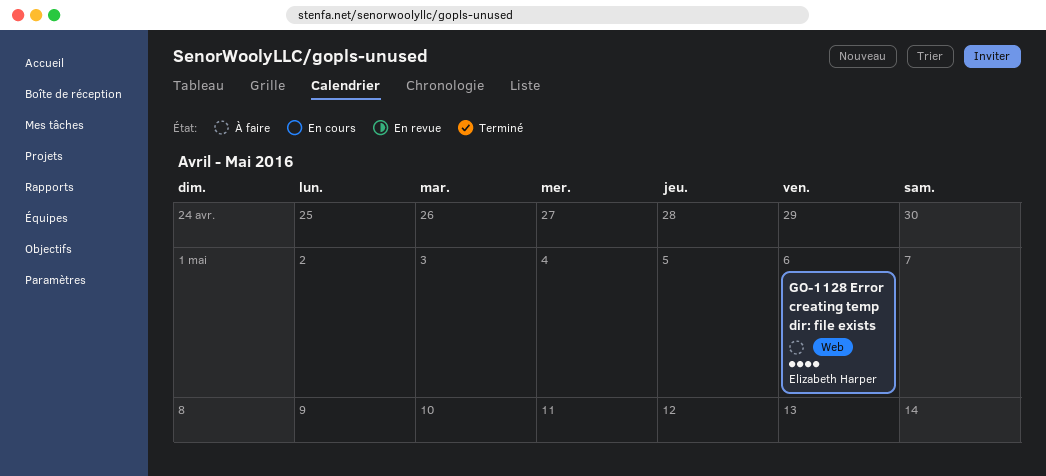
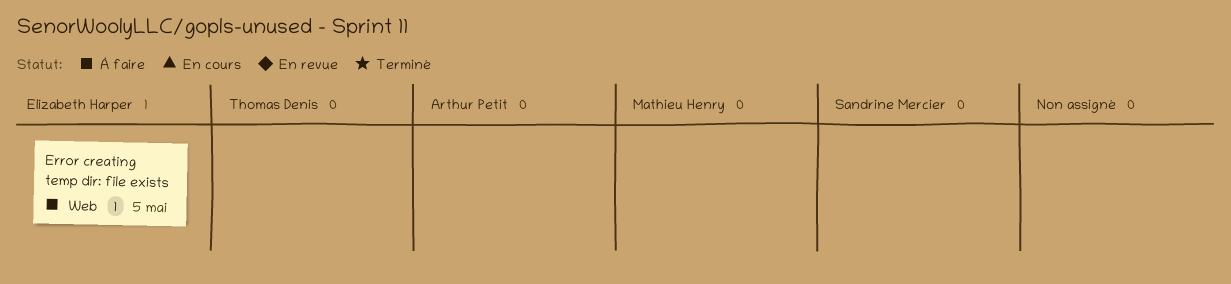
Error creating temp dir: file exists, estimate: 4 -> 1
Error creating temp dir: file exists, due: May 6 -> May 5

